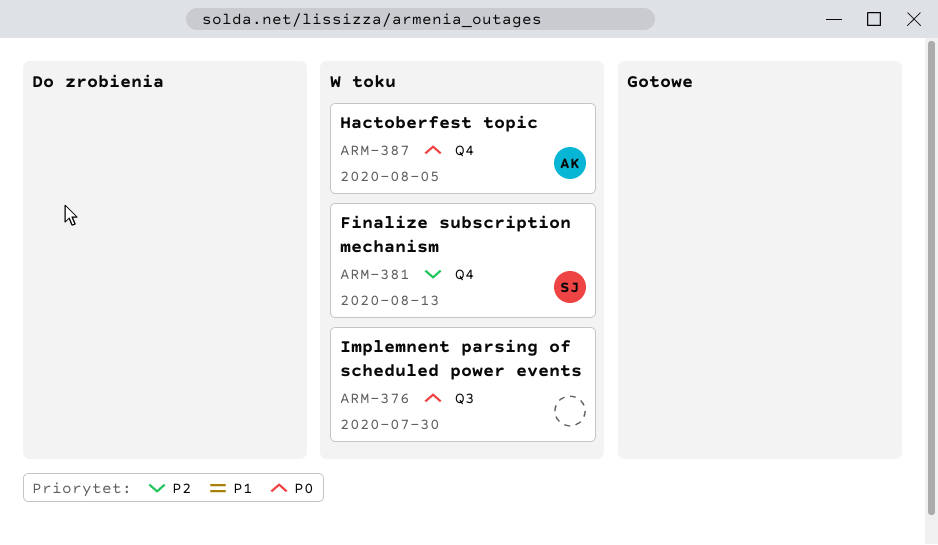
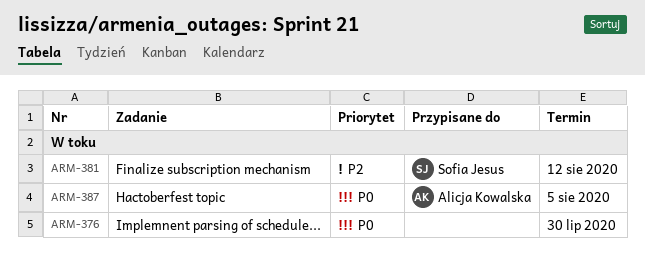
ARM-381, due: Aug 13 -> Aug 12

